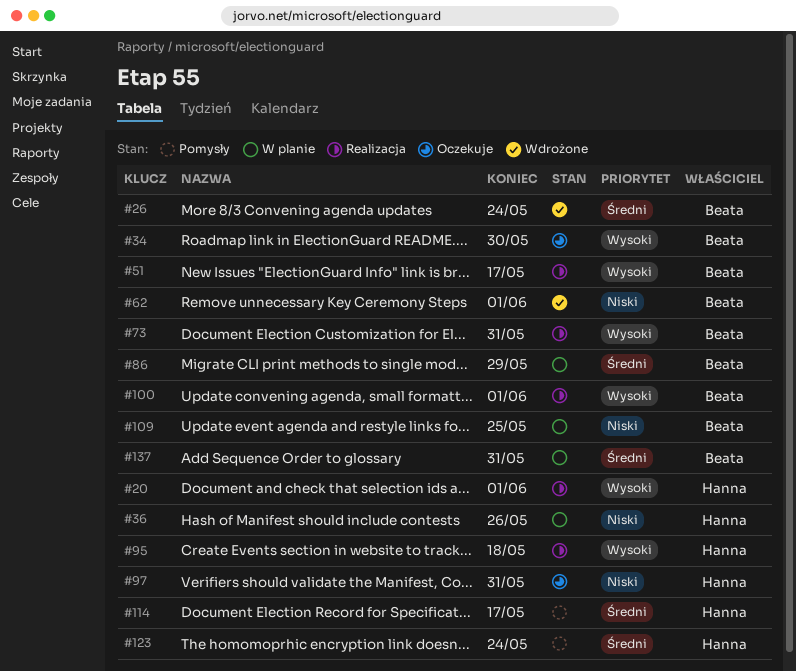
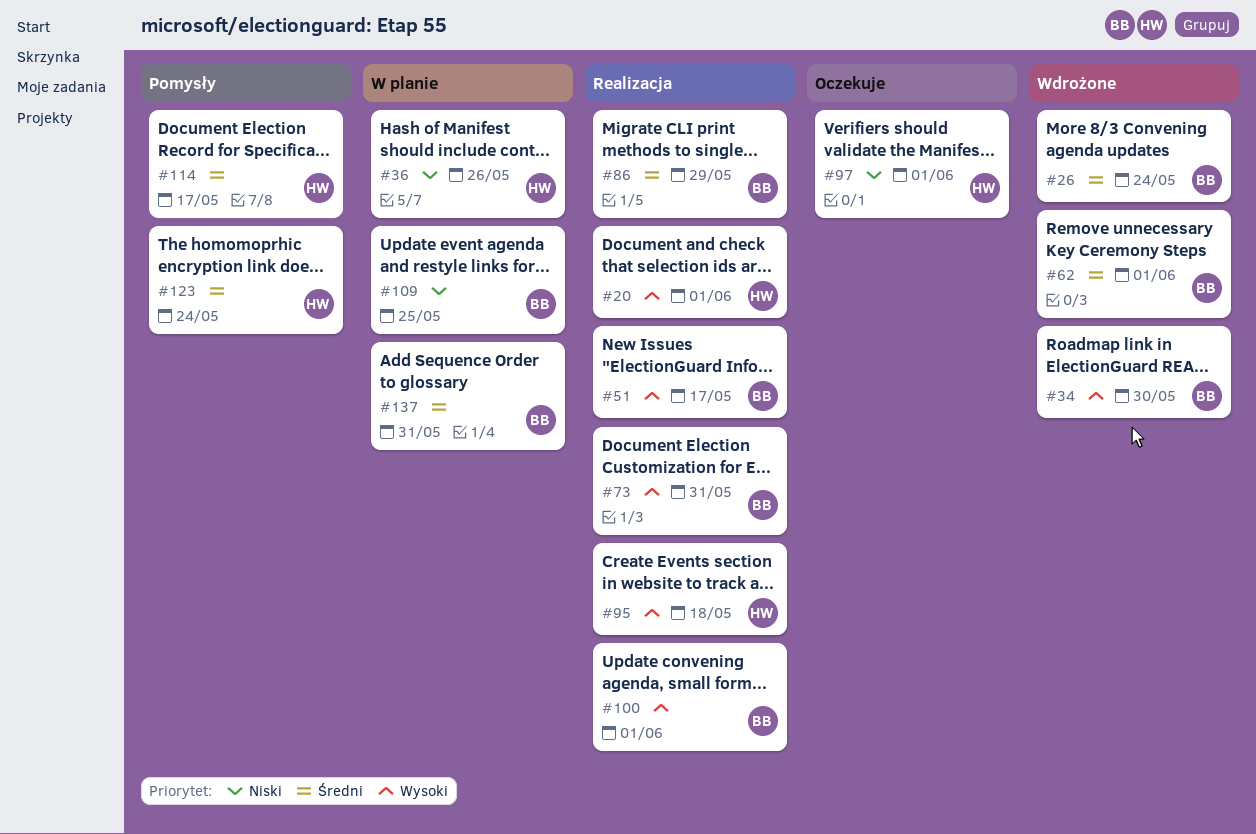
#34, status: Oczekuje -> Wdrożone
#62, priority: Niski -> Średni
#86, status: W planie -> Realizacja
#97, due: May 31 -> Jun 1

